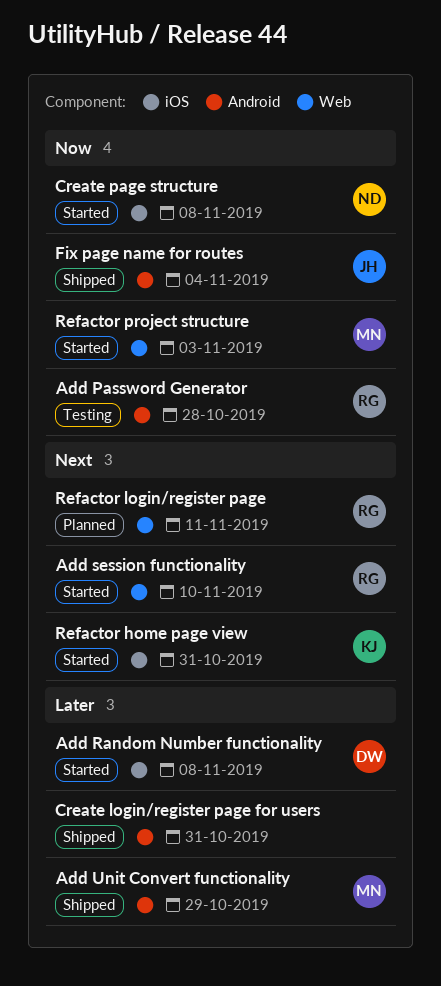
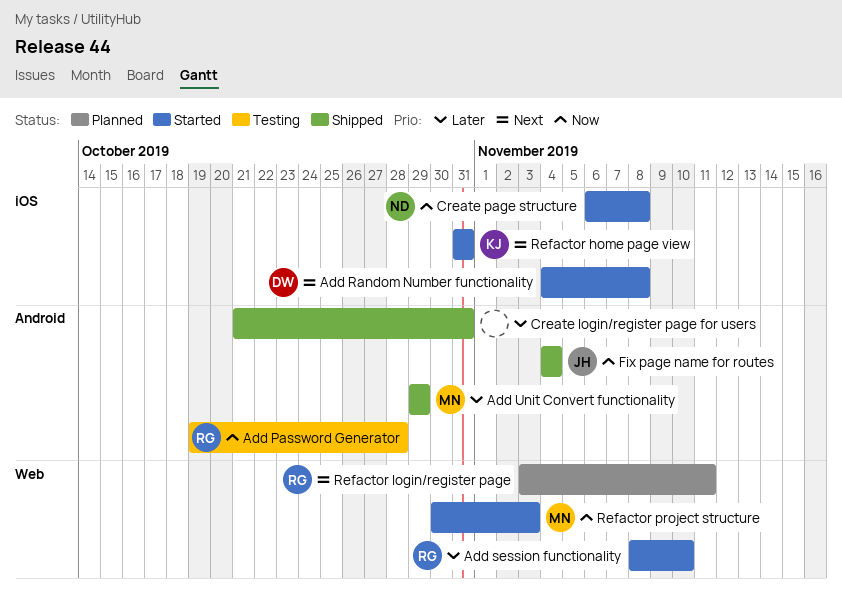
Add Random Number functionality, priority: Later -> Next
Add session functionality, priority: Next -> Later

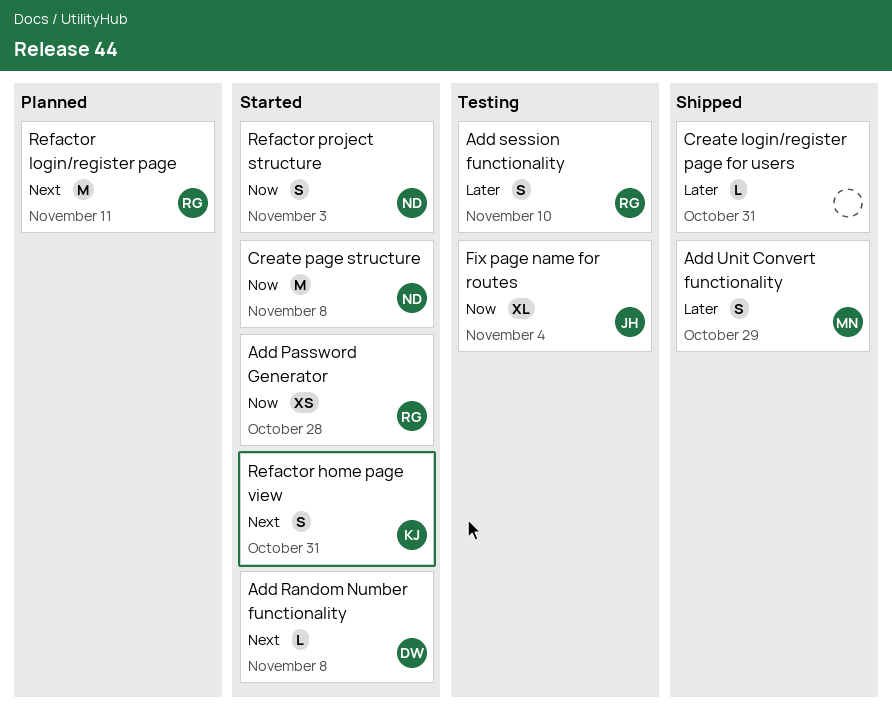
Add Password Generator, status: Testing -> Started
Add session functionality, status: Started -> Testing
Fix page name for routes, status: Shipped -> Testing
Refactor project structure, owner: MN -> ND

